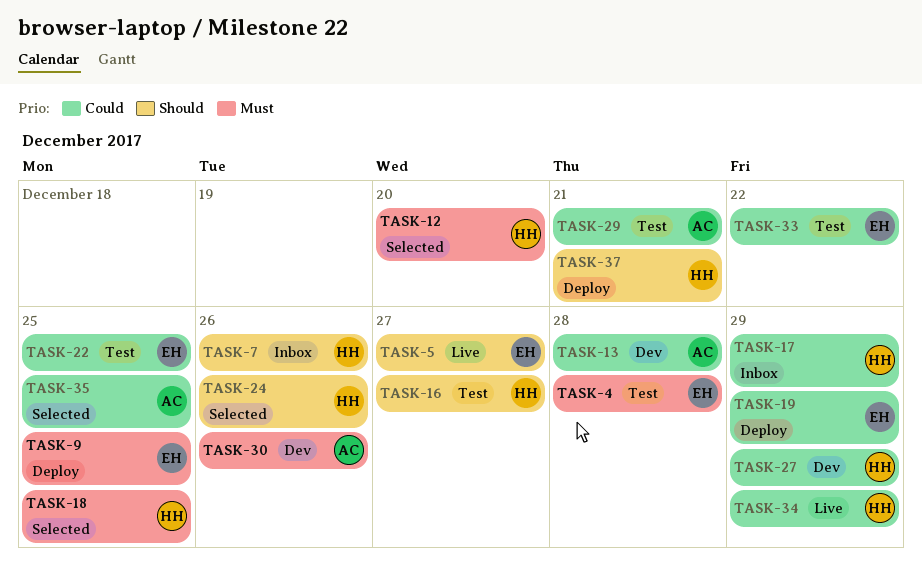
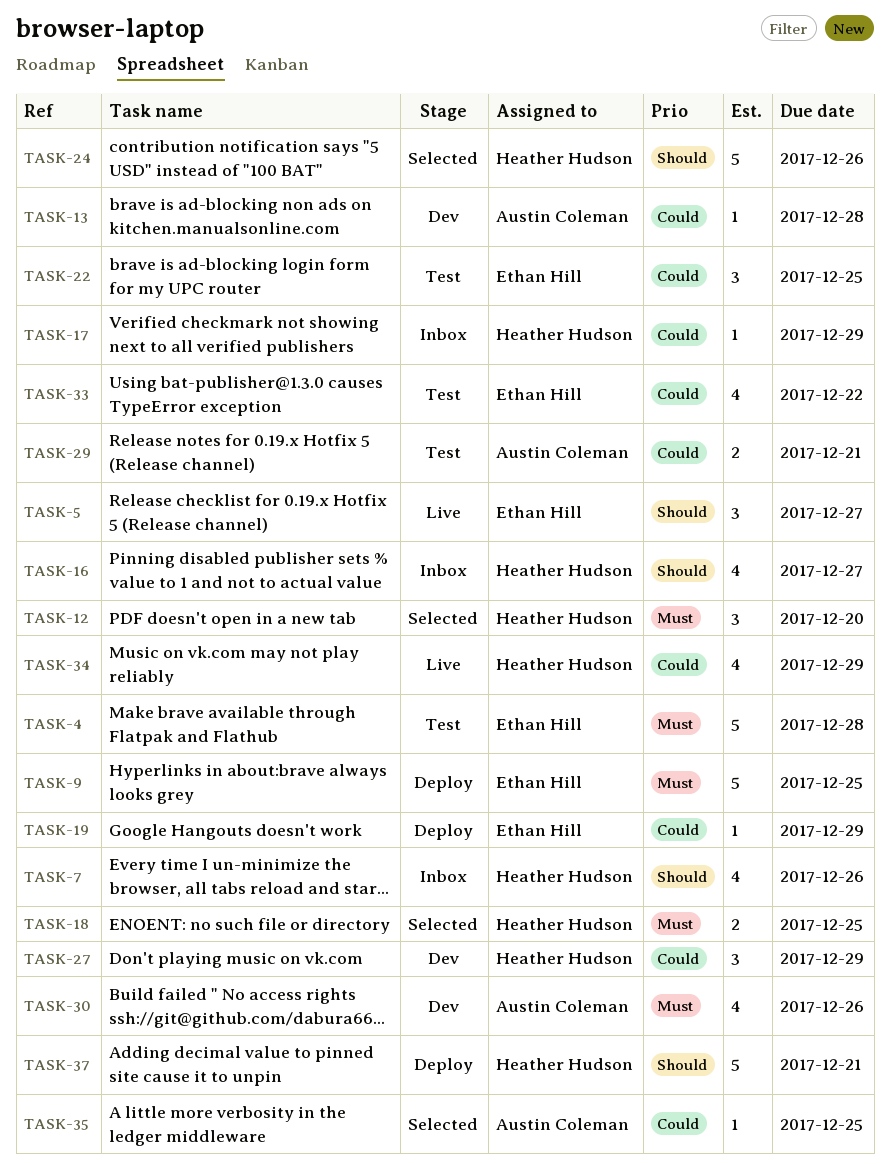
TASK-16, status: Test -> Inbox

